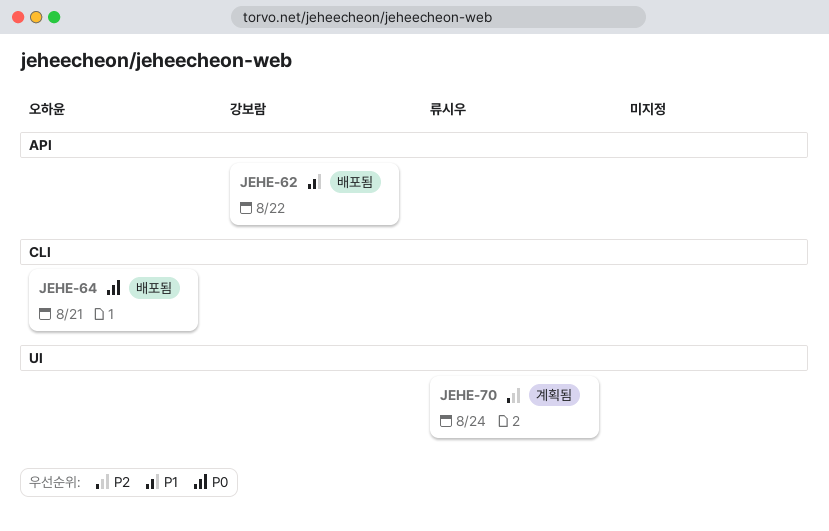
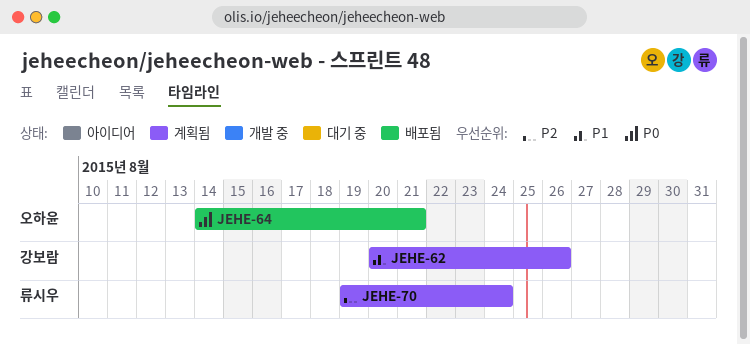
JEHE-62, status: 배포됨 -> 계획됨
JEHE-62, due: Aug 22 -> Aug 26

